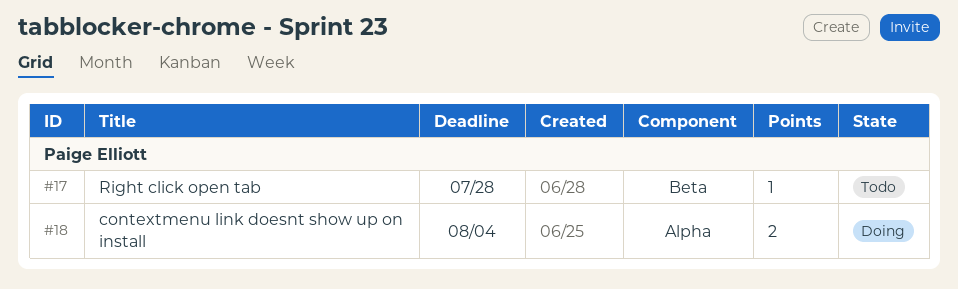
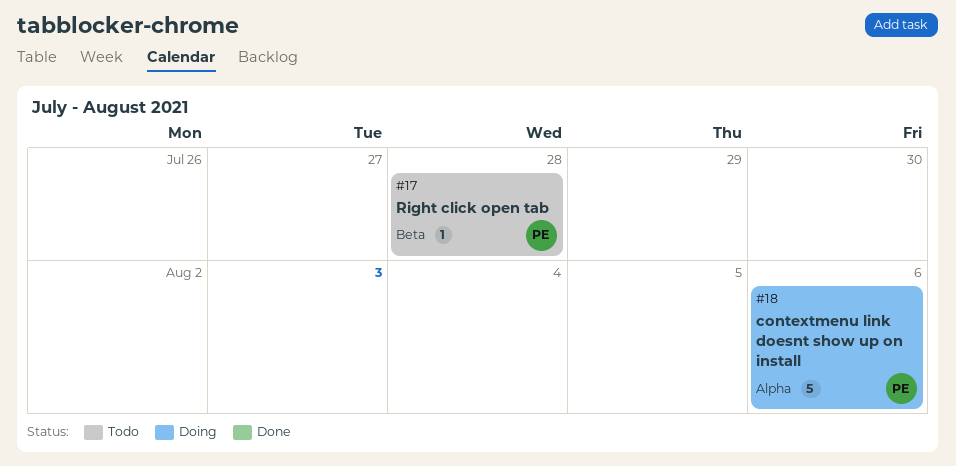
#18, estimate: 2 -> 5
#18, due: Aug 4 -> Aug 6

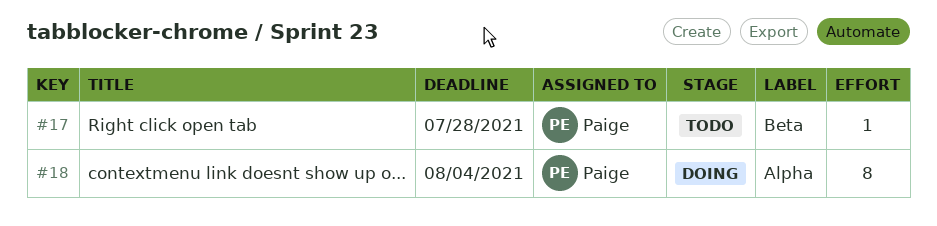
#18, estimate: 5 -> 8
#18, due: Aug 6 -> Aug 4

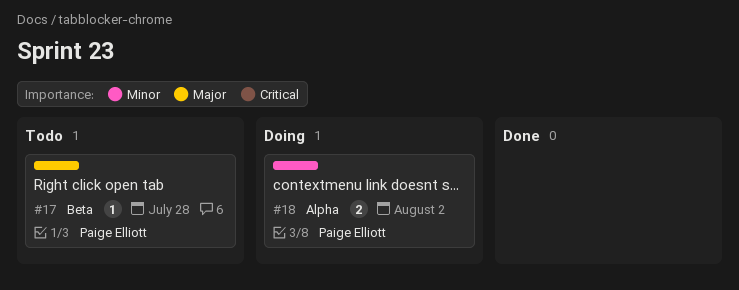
#18, estimate: 8 -> 2
#18, due: Aug 4 -> Aug 2

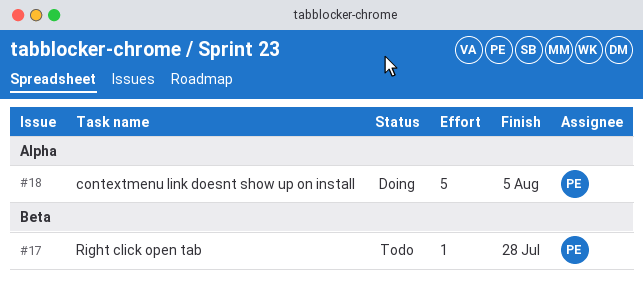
#18, estimate: 2 -> 5
#18, due: Aug 2 -> Aug 5

